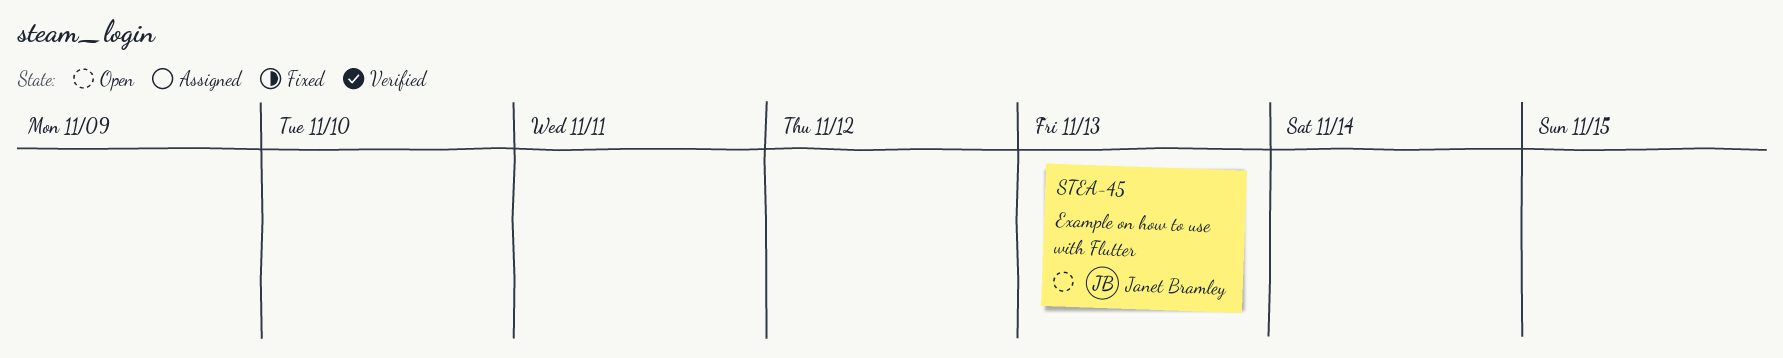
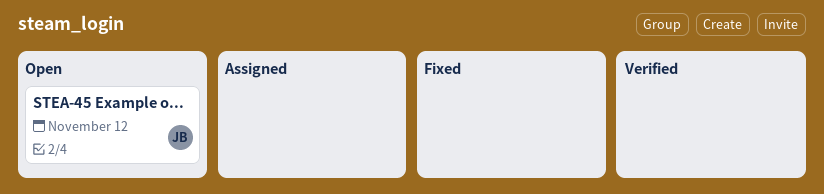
STEA-45, due: Nov 13 -> Nov 12

